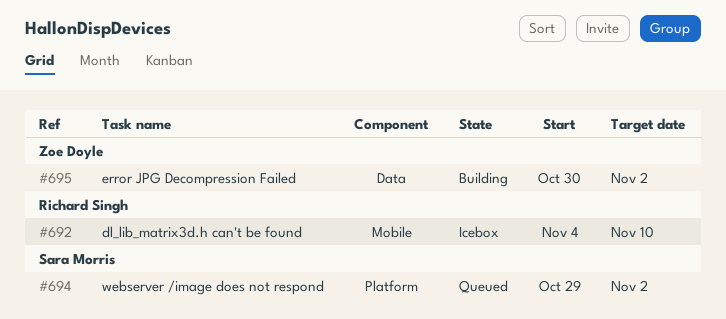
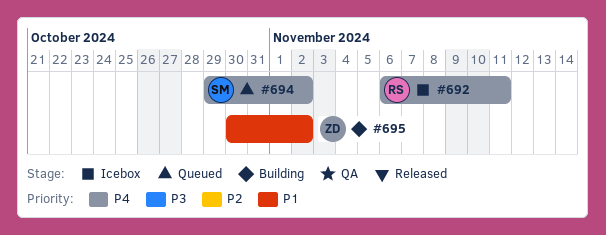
#692, start: Nov 4 -> Nov 6
#692, due: Nov 10 -> Nov 11

